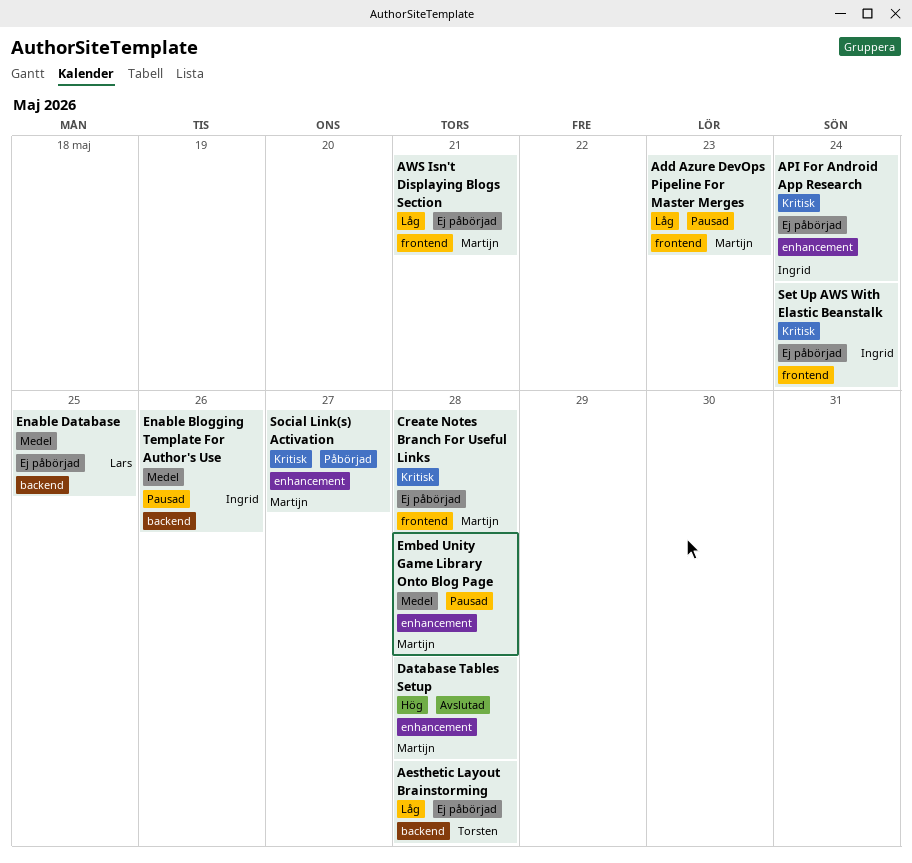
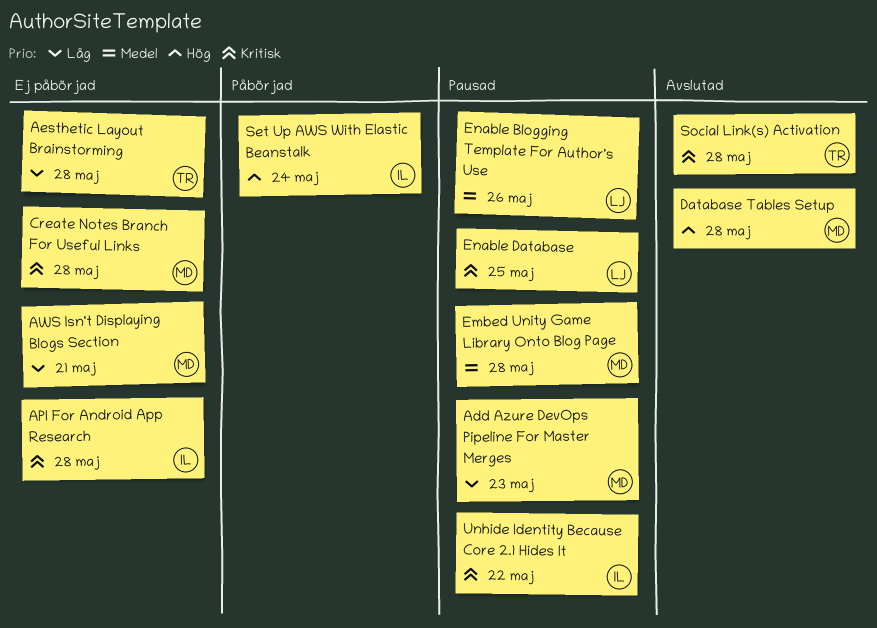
API For Android App Research, due: May 24 -> May 28
Enable Blogging Template For Author's Use, owner: Ingrid -> Lars
Enable Database, status: Ej påbörjad -> Pausad
Enable Database, priority: Medel -> Kritisk
Set Up AWS With Elastic Beanstalk, status: Ej påbörjad -> Påbörjad
Set Up AWS With Elastic Beanstalk, priority: Kritisk -> Hög
Social Link(s) Activation, status: Påbörjad -> Avslutad
Social Link(s) Activation, owner: Martijn -> Torsten
Social Link(s) Activation, due: May 27 -> May 28
Unhide Identity Because Core 2.1 Hides It: none -> present

